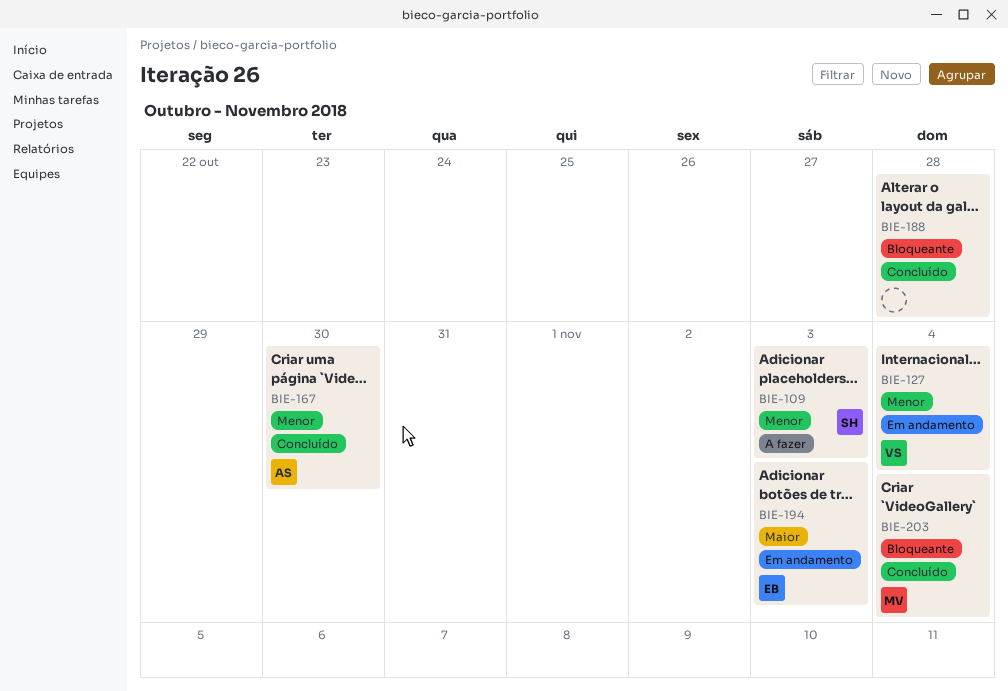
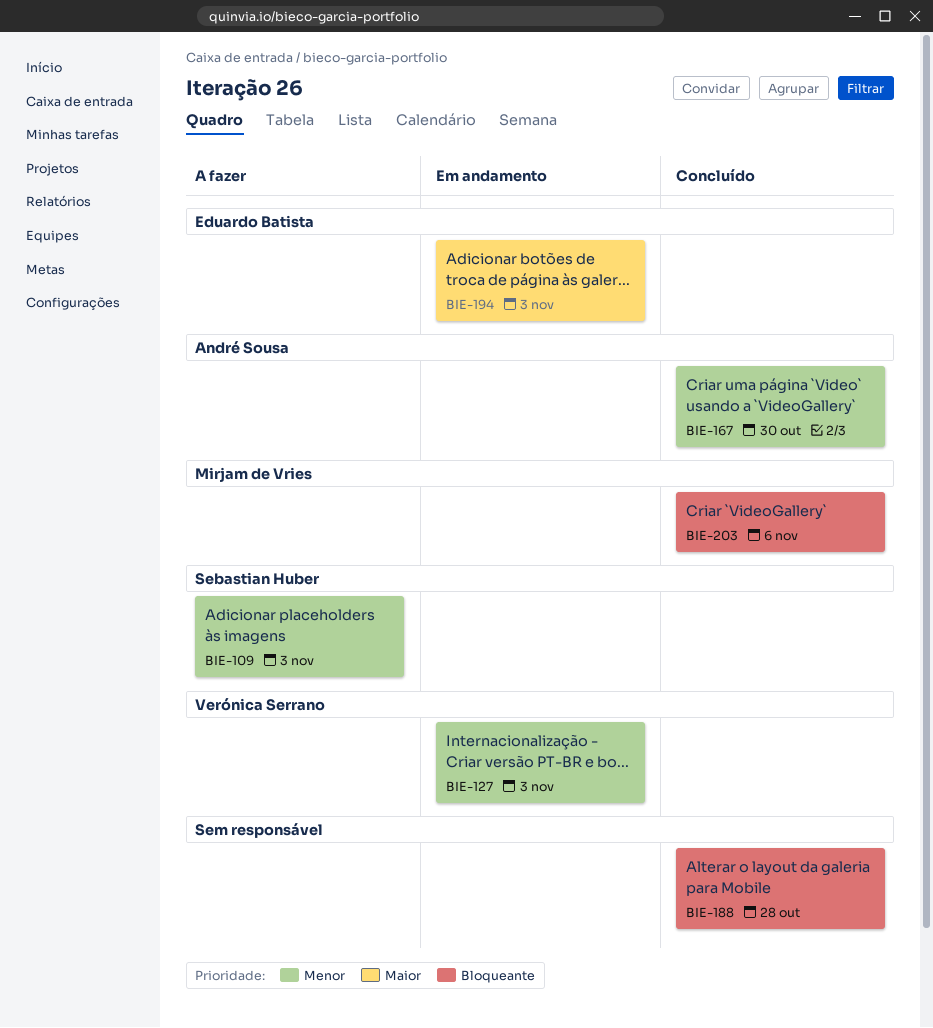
BIE-127, due: Nov 4 -> Nov 3
BIE-203, due: Nov 4 -> Nov 6

